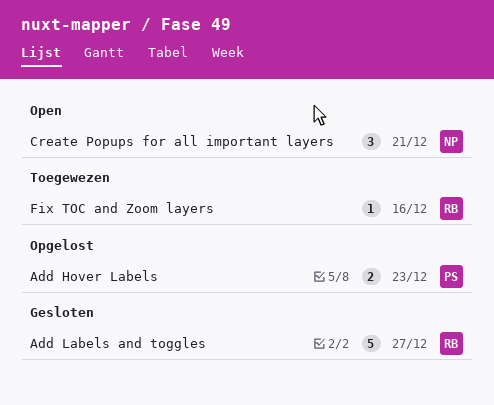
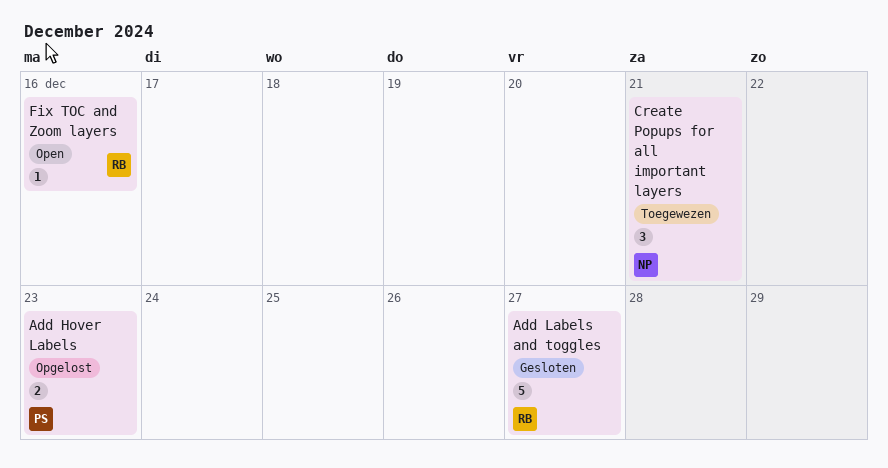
Create Popups for all important layers, status: Open -> Toegewezen
Fix TOC and Zoom layers, status: Toegewezen -> Open

